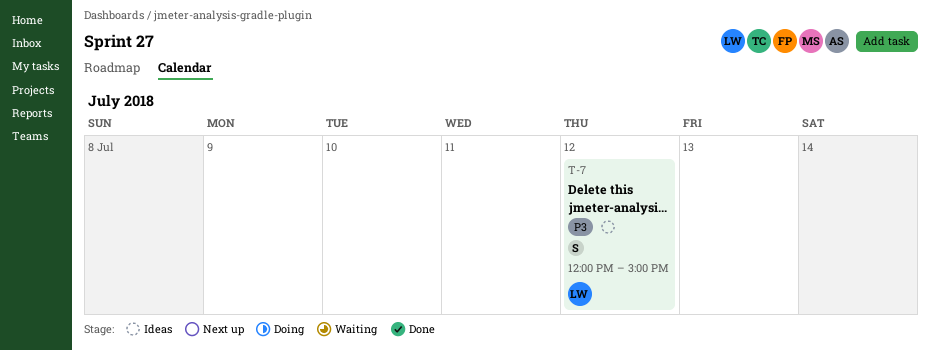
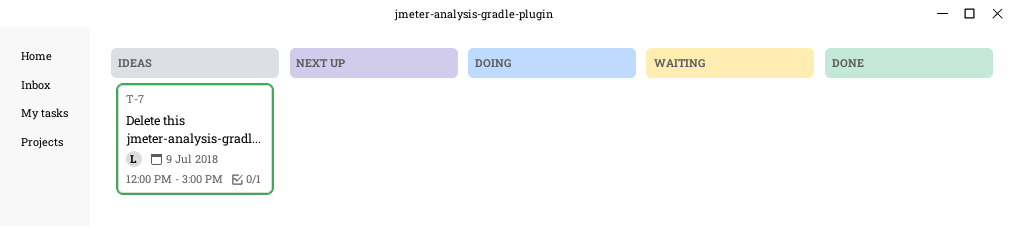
T-7, estimate: S -> L
T-7, day: Jul 12 -> Jul 9

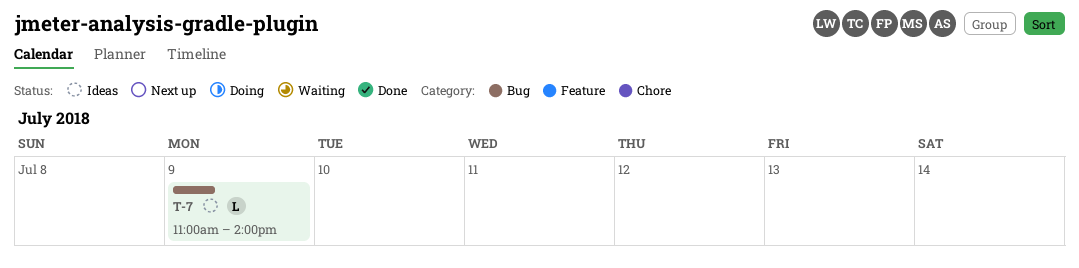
T-7, begins: 12:00 -> 11:00
T-7, ends: 15:00 -> 14:00

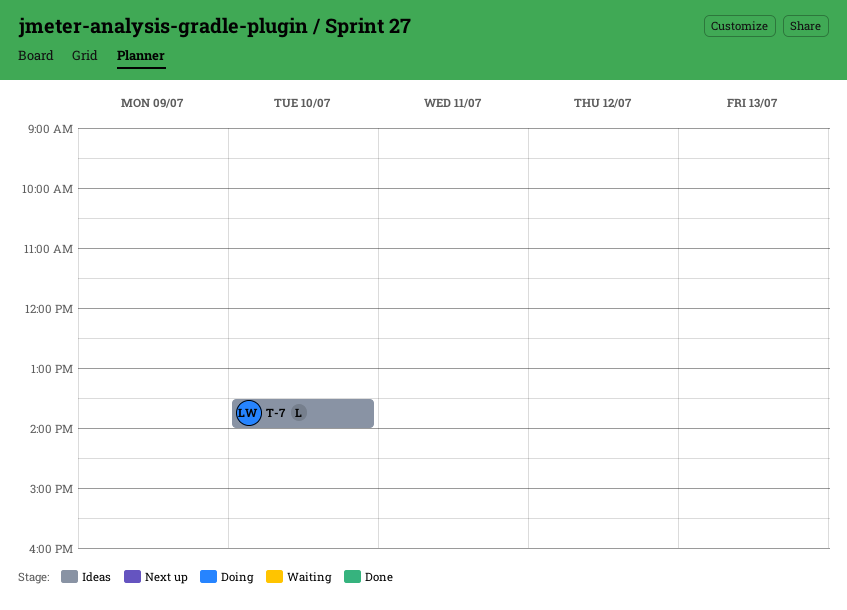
T-7, day: Jul 9 -> Jul 10
T-7, begins: 11:00 -> 13:30

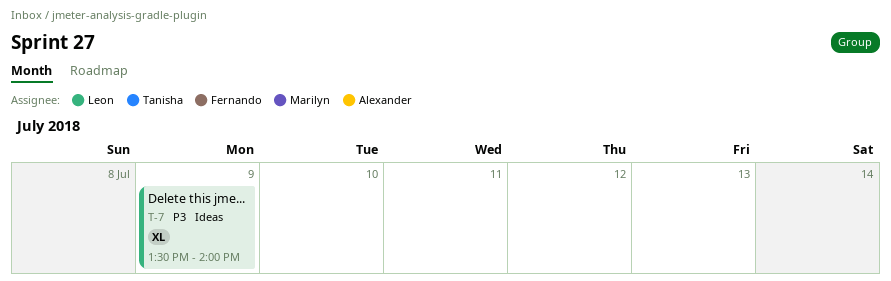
T-7, estimate: L -> XL
T-7, day: Jul 10 -> Jul 9

